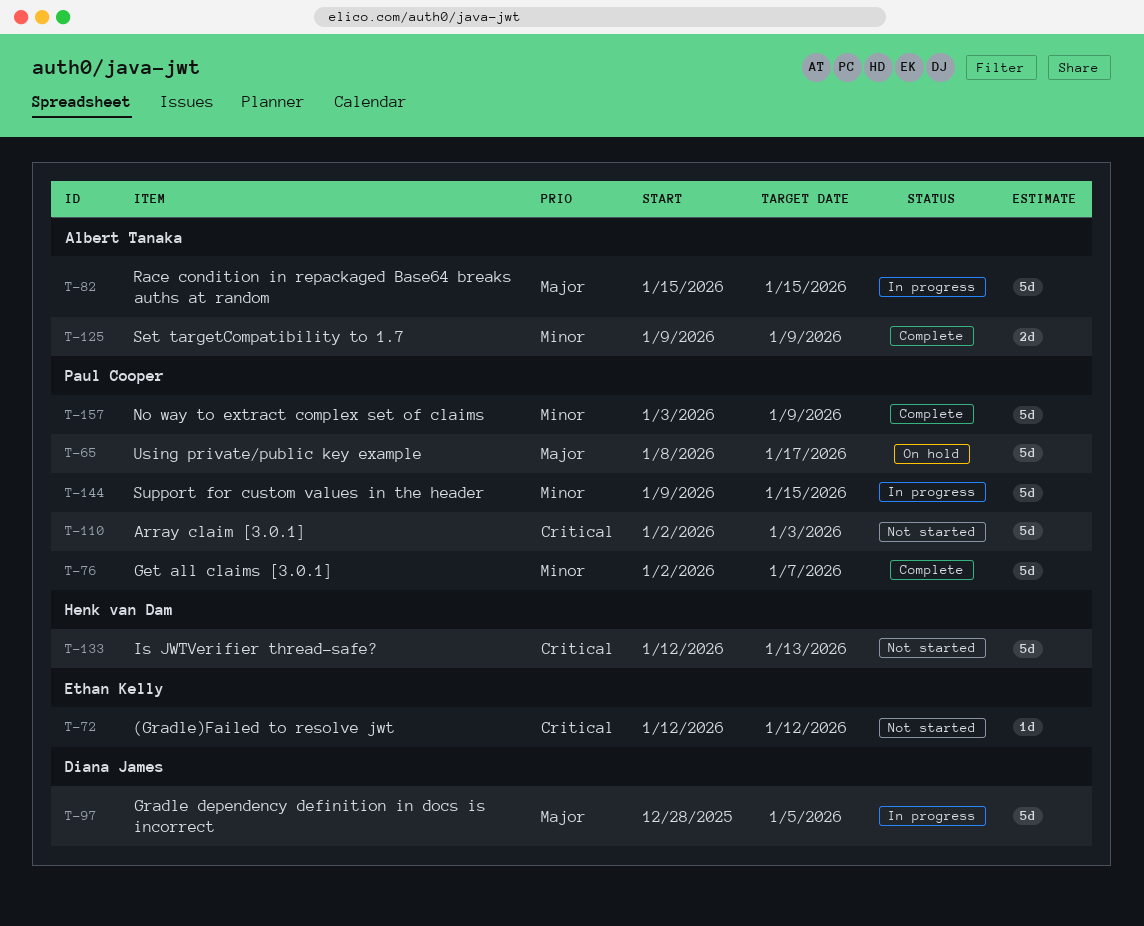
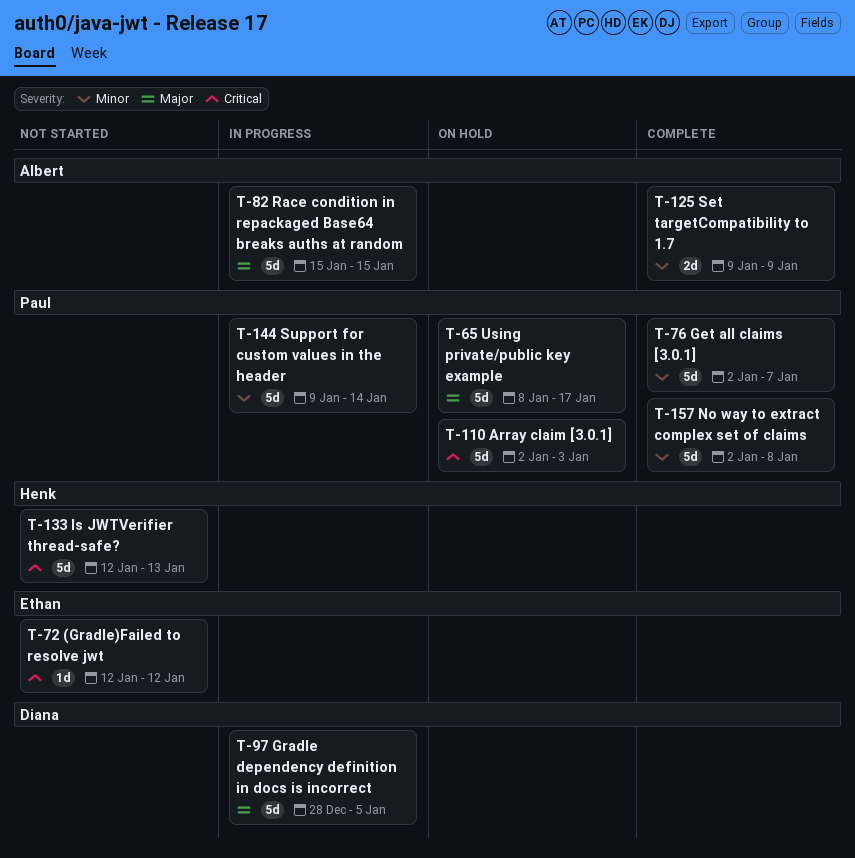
T-110, status: Not started -> On hold
T-144, due: Jan 15 -> Jan 14
T-157, start: Jan 3 -> Jan 2
T-157, due: Jan 9 -> Jan 8

